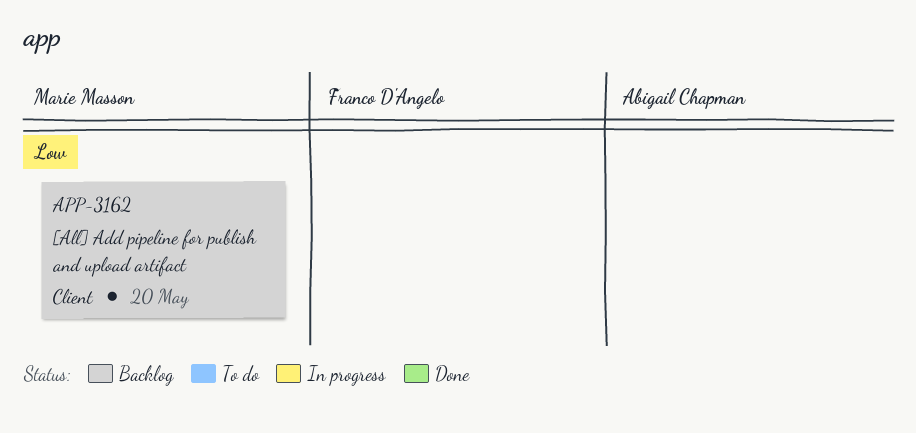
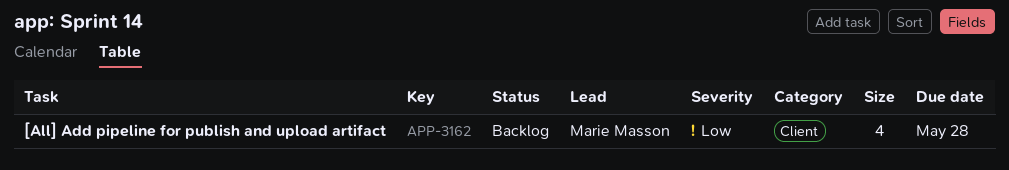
APP-3162, estimate: 1 -> 4
APP-3162, due: May 20 -> May 28

